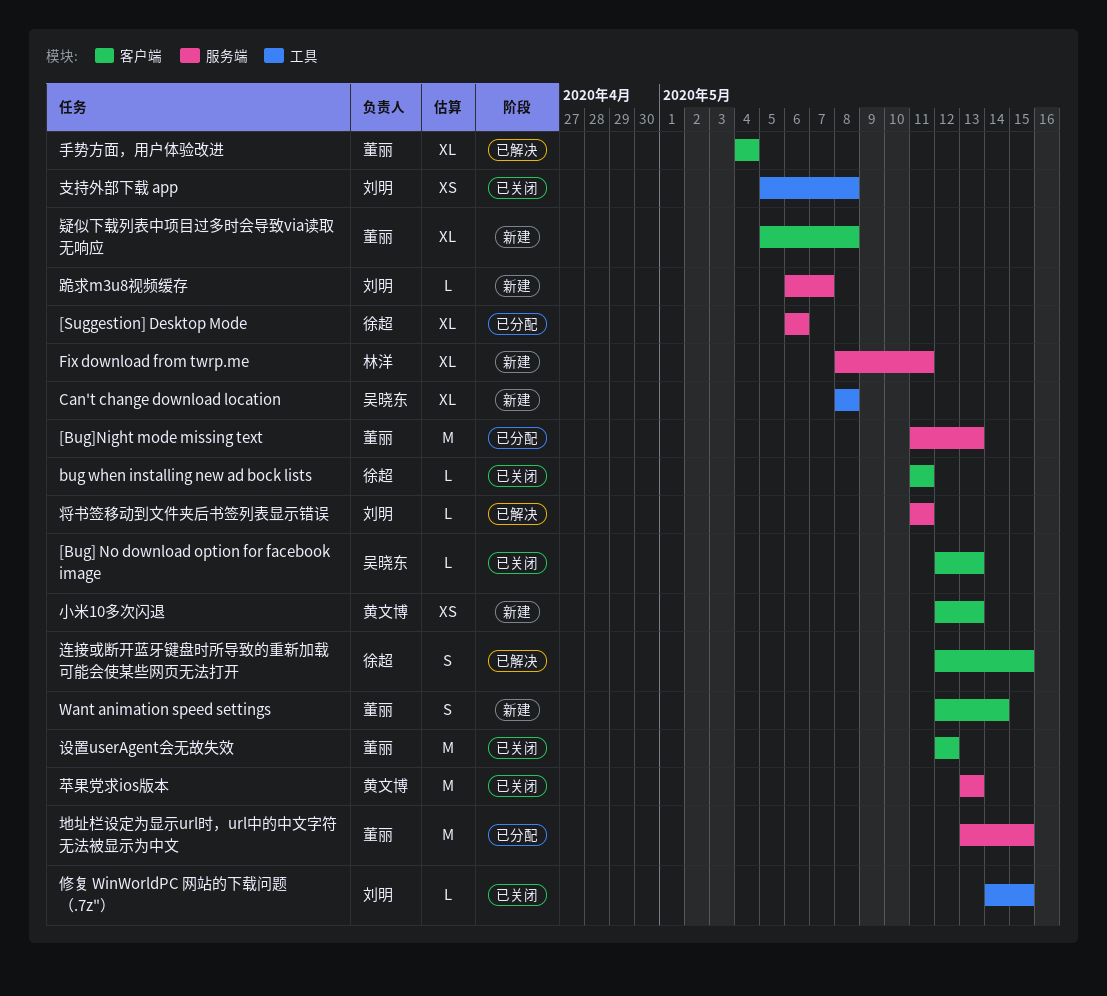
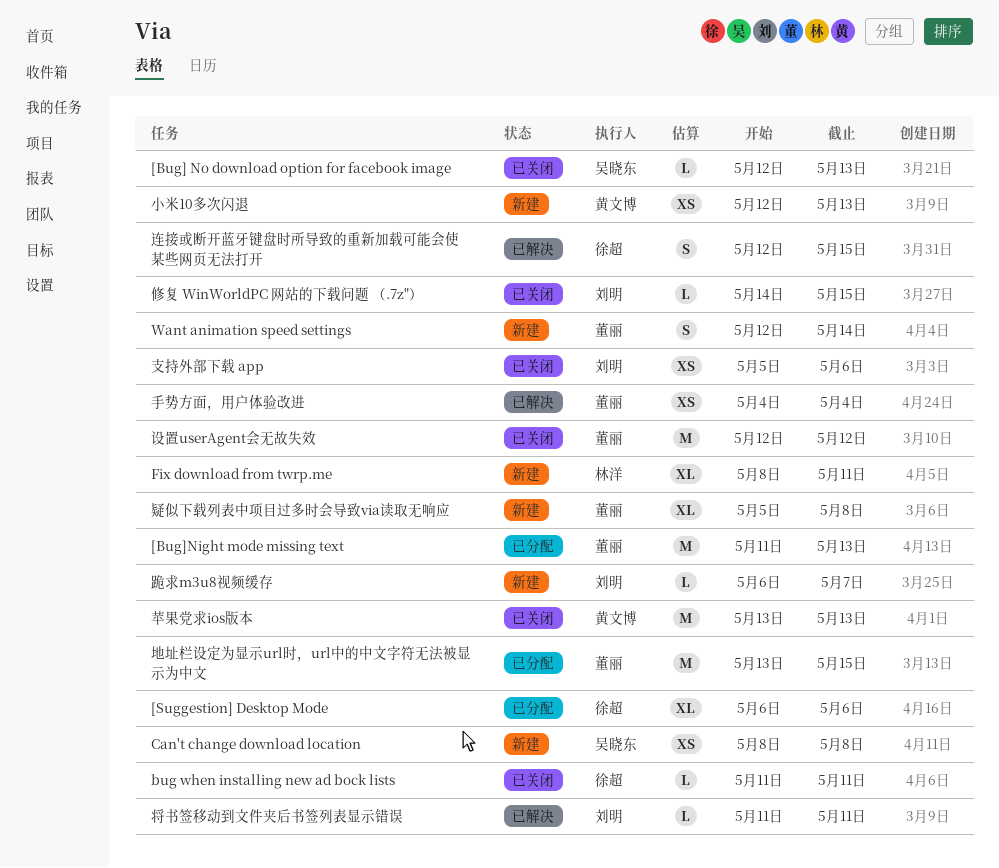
Can't change download location, estimate: XL -> XS
手势方面，用户体验改进, estimate: XL -> XS
支持外部下载 app, due: May 8 -> May 6

